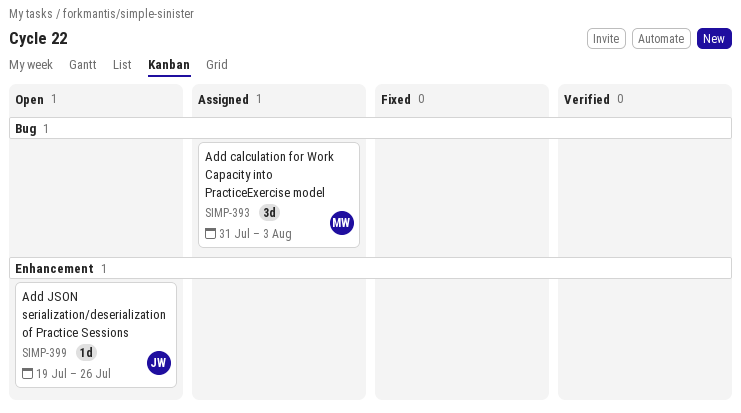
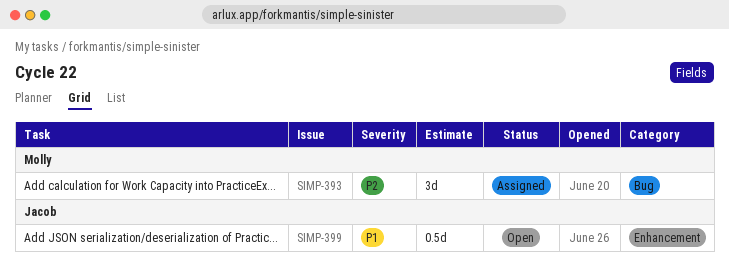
SIMP-399, estimate: 1d -> 0.5d

